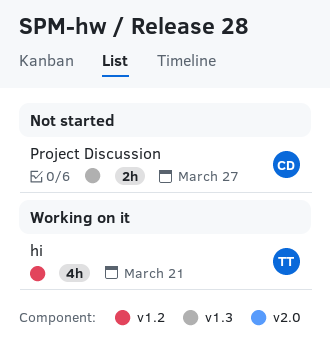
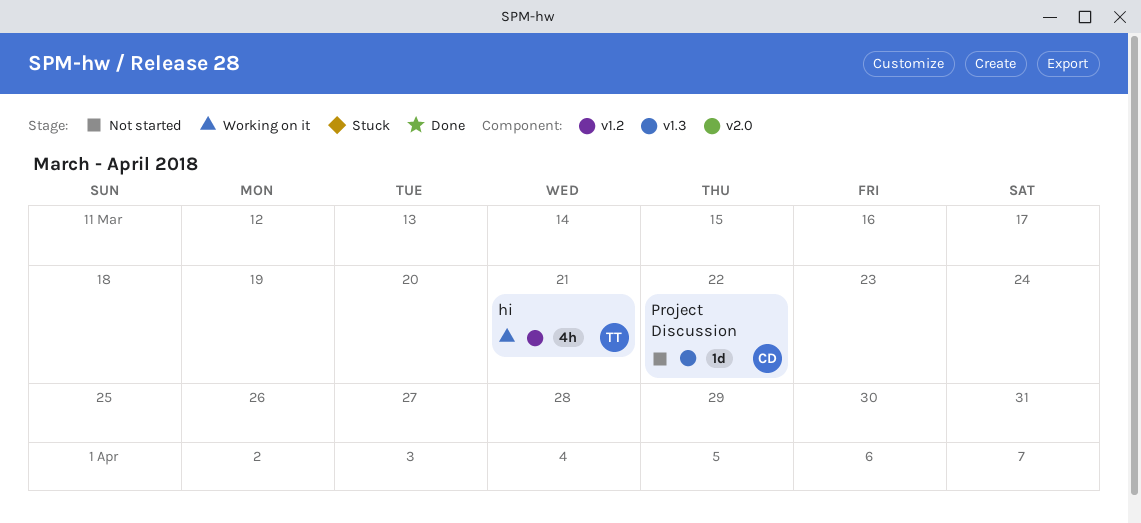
Project Discussion, estimate: 2h -> 1d
Project Discussion, due: Mar 27 -> Mar 22

